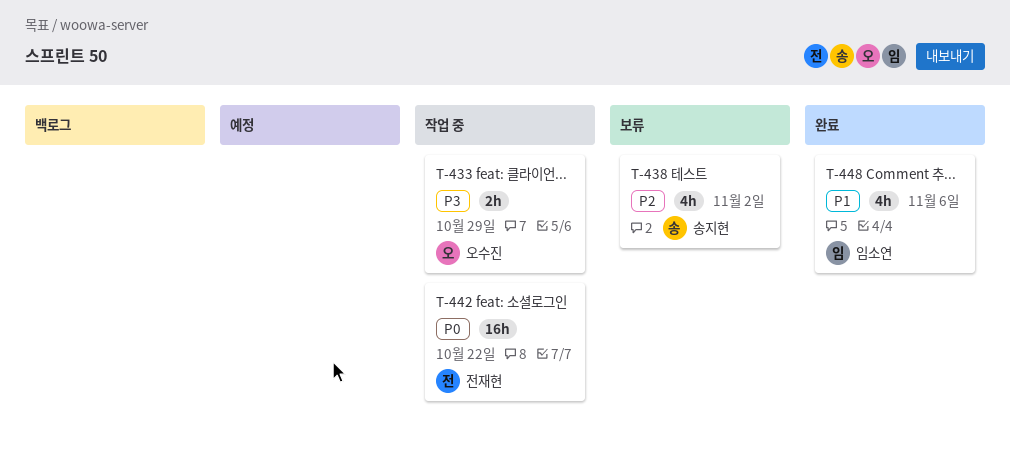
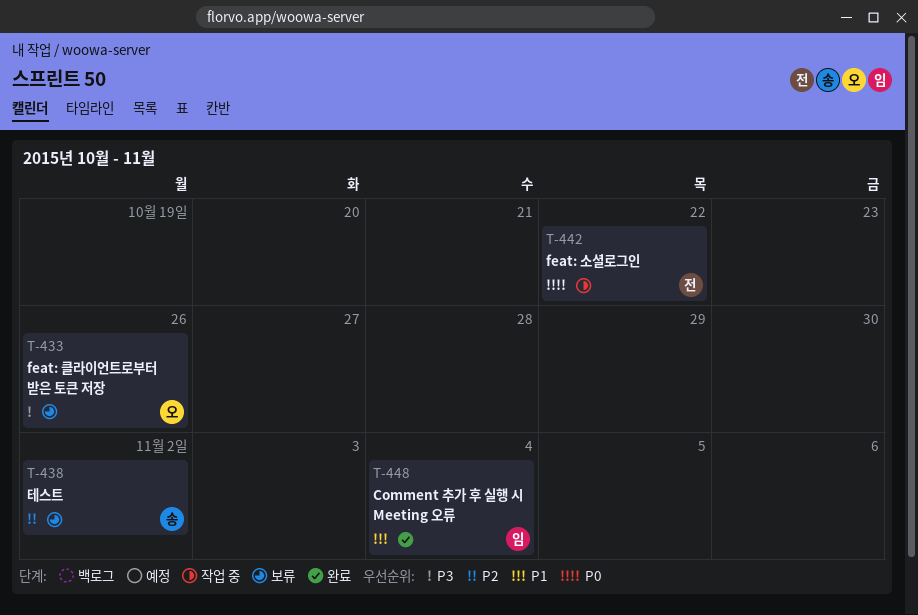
T-433, status: 작업 중 -> 보류
T-433, due: Oct 29 -> Oct 26
T-448, due: Nov 6 -> Nov 4

